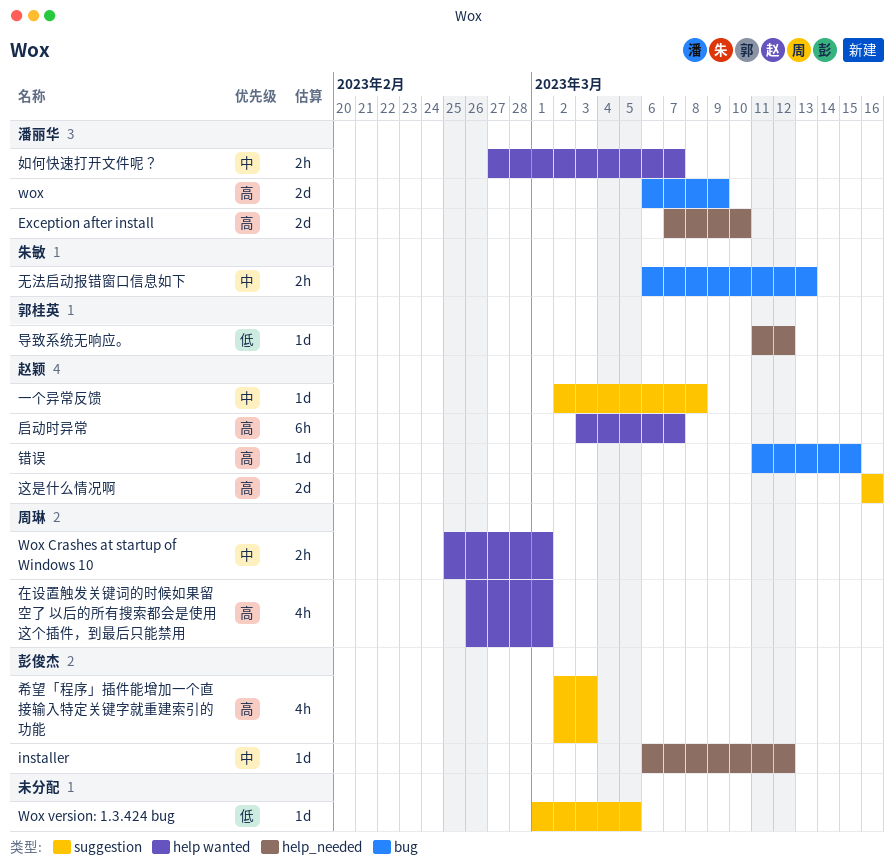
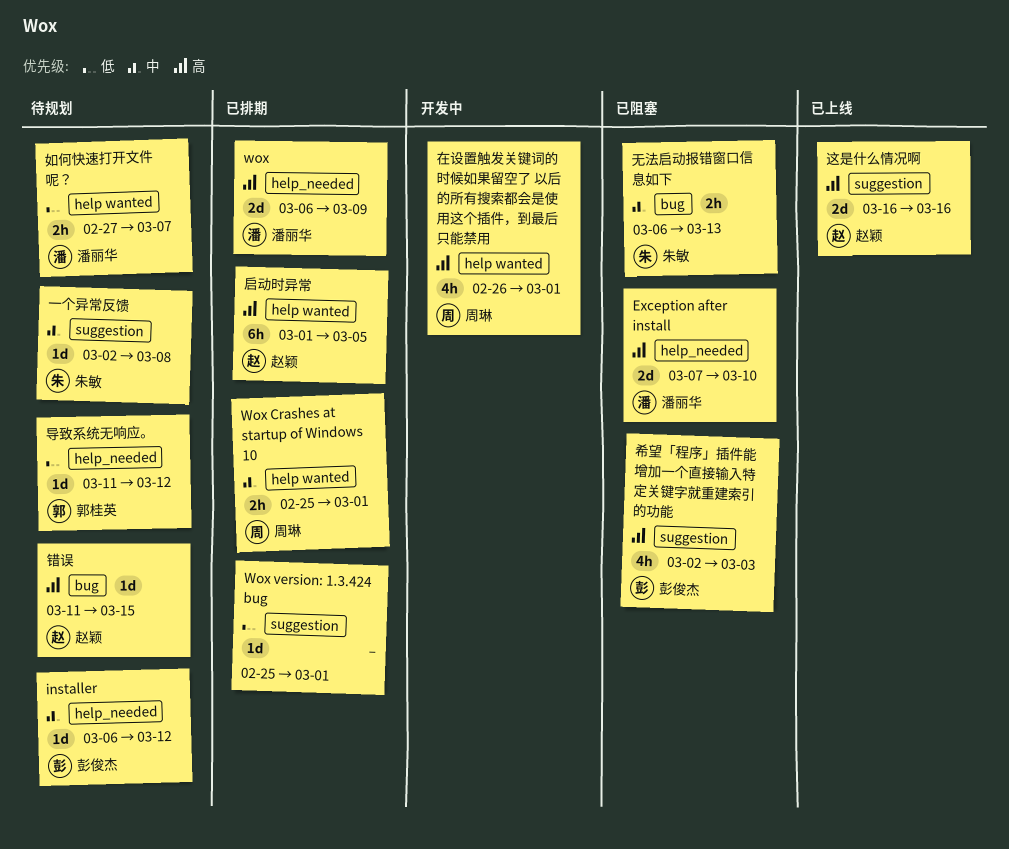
wox, label: bug -> help_needed
Wox version: 1.3.424 bug, start: Mar 1 -> Feb 25
Wox version: 1.3.424 bug, due: Mar 5 -> Mar 1
一个异常反馈, owner: 赵颖 -> 朱敏
启动时异常, start: Mar 3 -> Mar 1
启动时异常, due: Mar 7 -> Mar 5
如何快速打开文件呢？, priority: 中 -> 低

